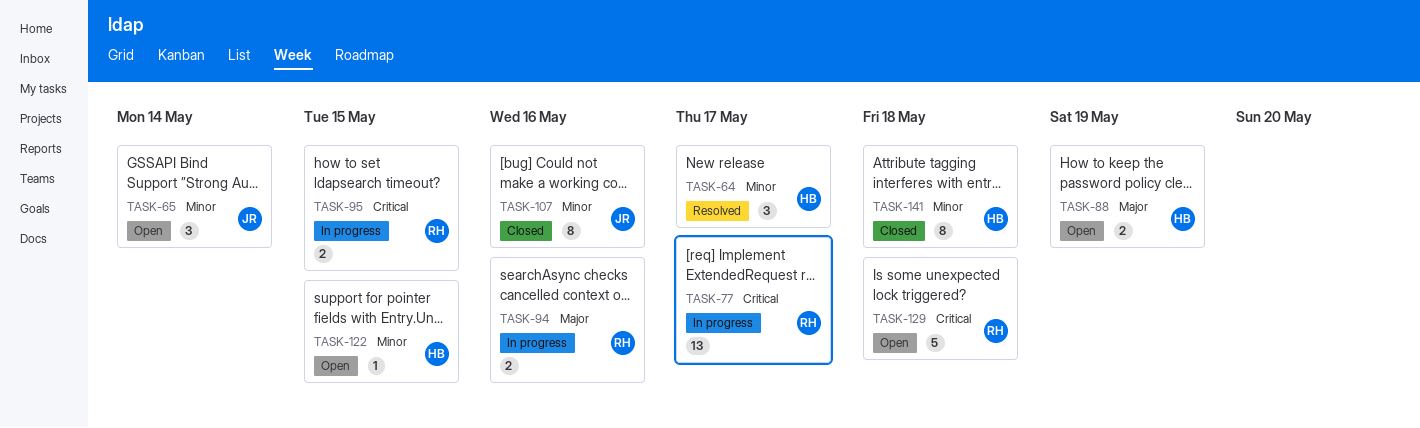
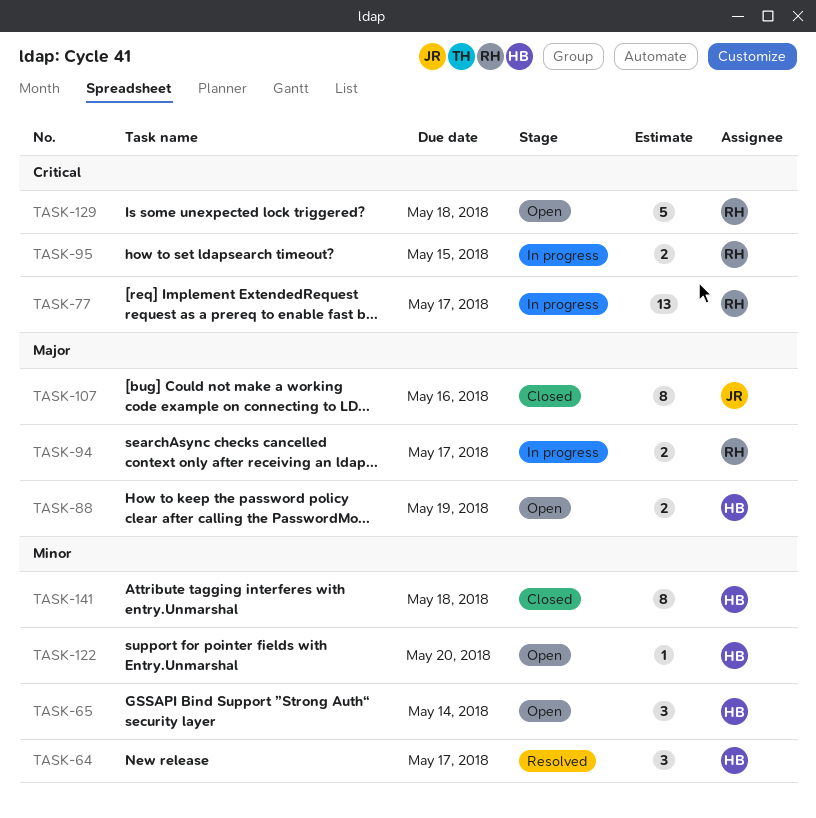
TASK-65, owner: JR -> HB
TASK-94, due: May 16 -> May 17
TASK-107, priority: Minor -> Major
TASK-122, due: May 15 -> May 20

